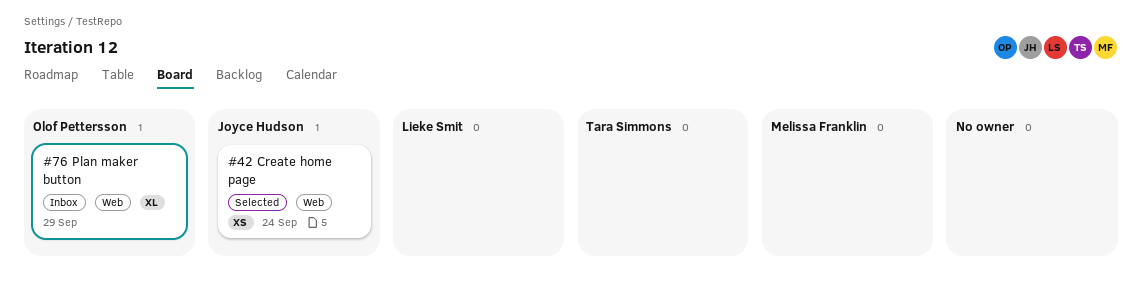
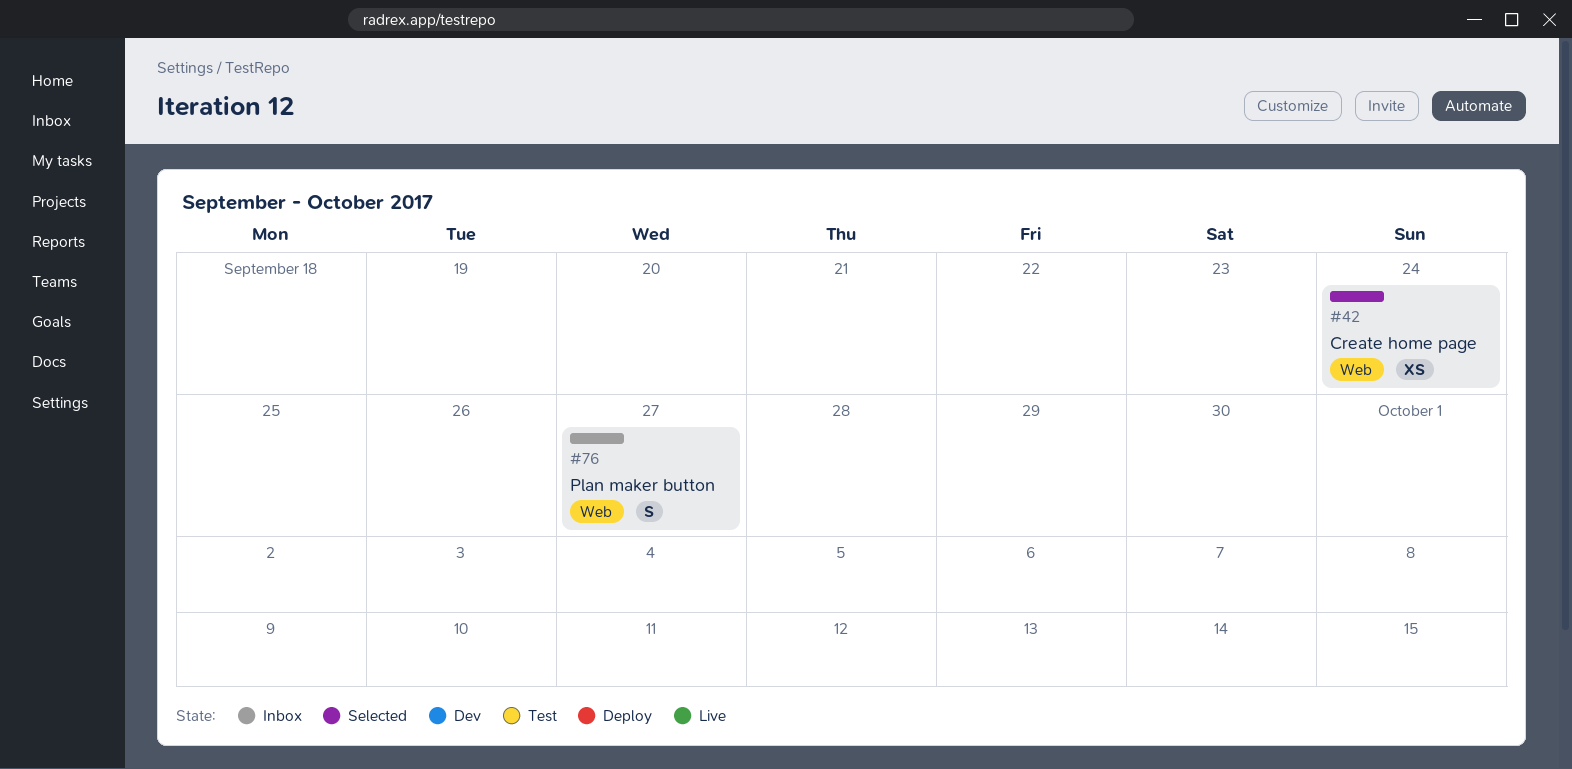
#76, estimate: XL -> S
#76, due: Sep 29 -> Sep 27

